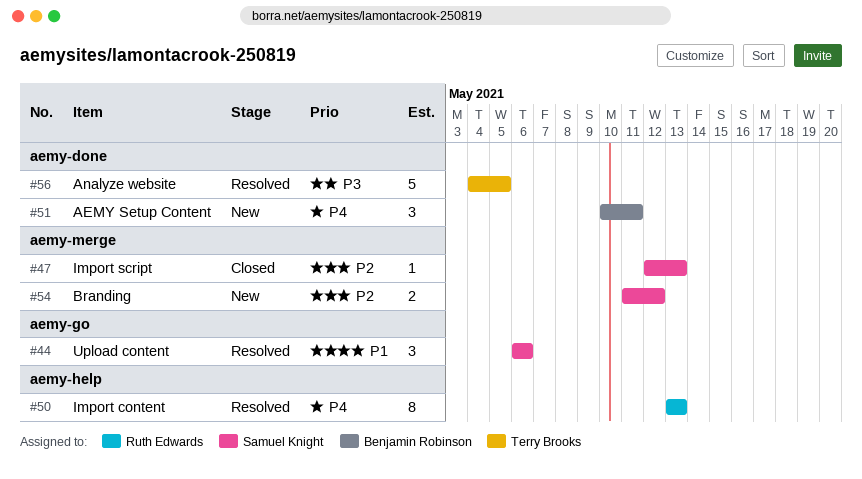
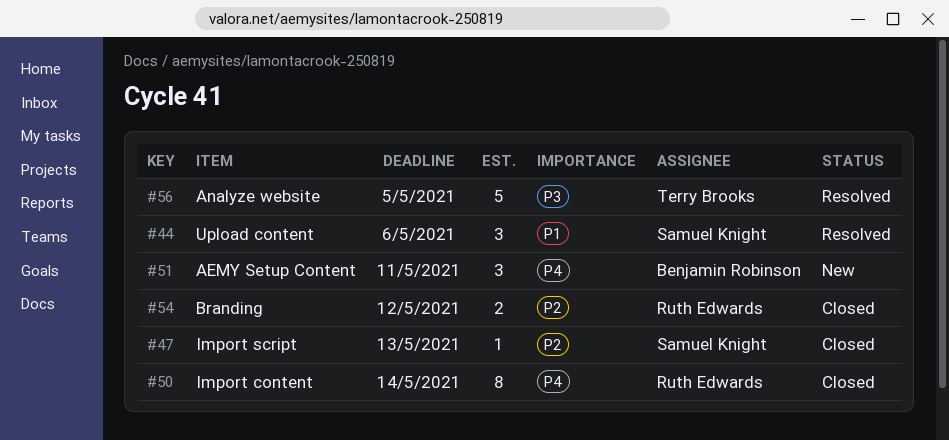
#50, status: Resolved -> Closed
#50, due: May 13 -> May 14
#54, status: New -> Closed
#54, owner: Samuel Knight -> Ruth Edwards

